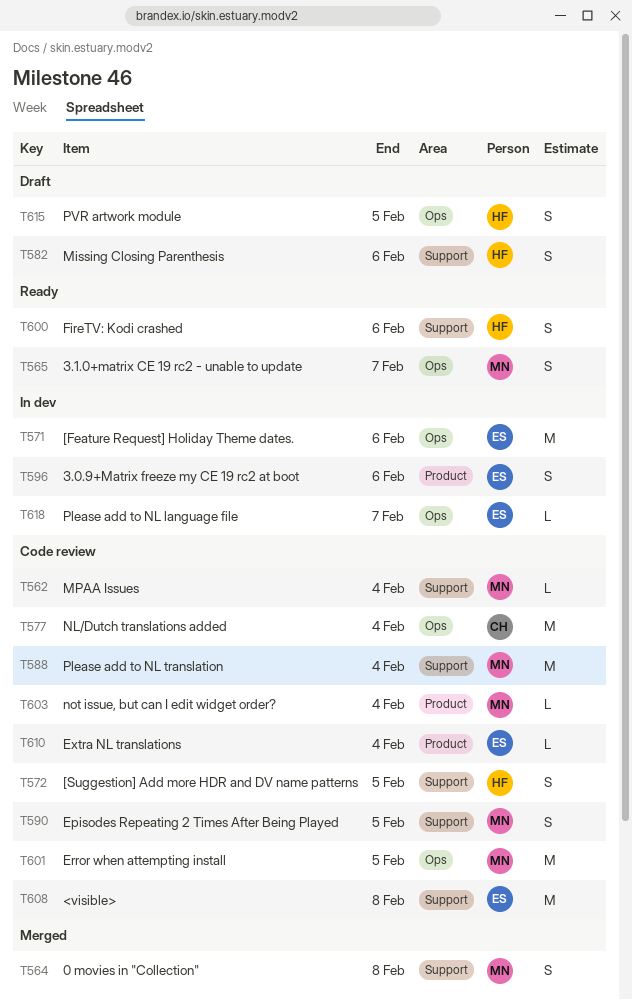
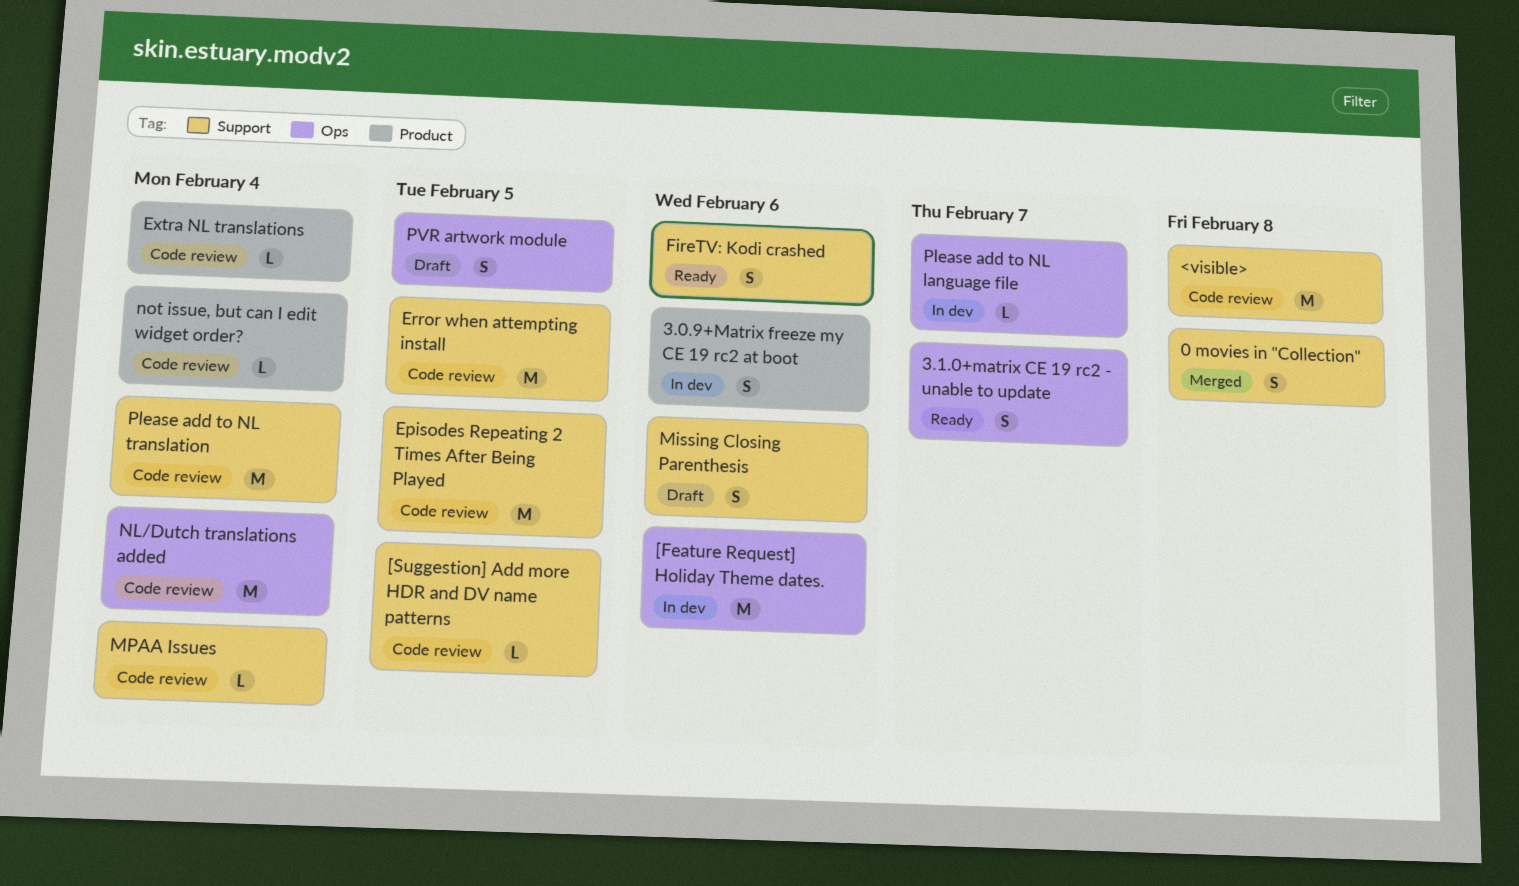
[Suggestion] Add more HDR and DV name patterns, estimate: S -> L
Episodes Repeating 2 Times After Being Played, estimate: S -> M
Error when attempting install, label: Ops -> Support

